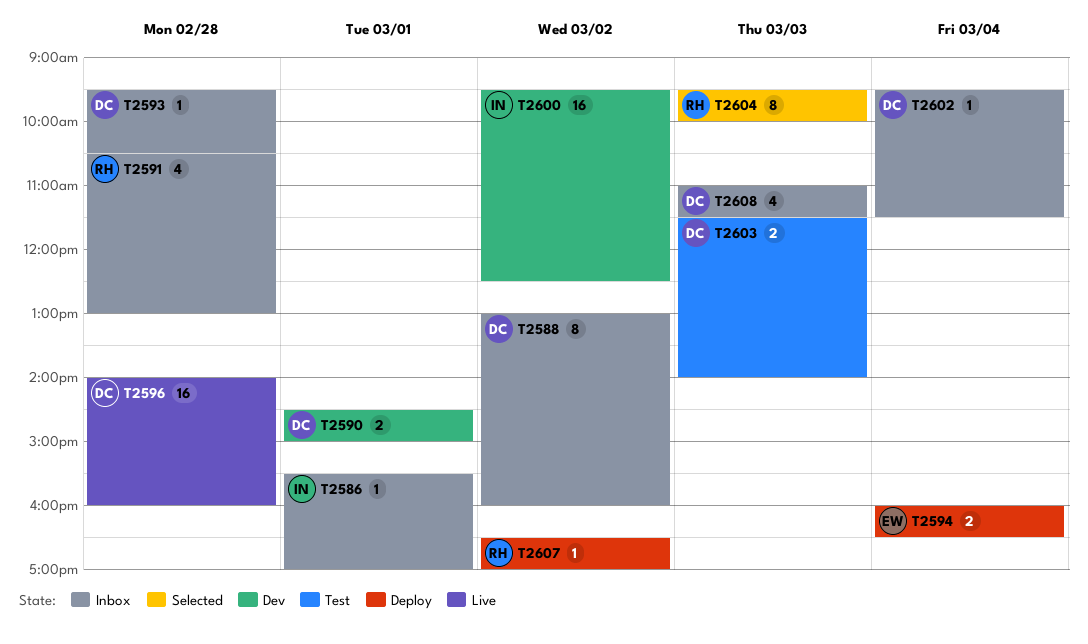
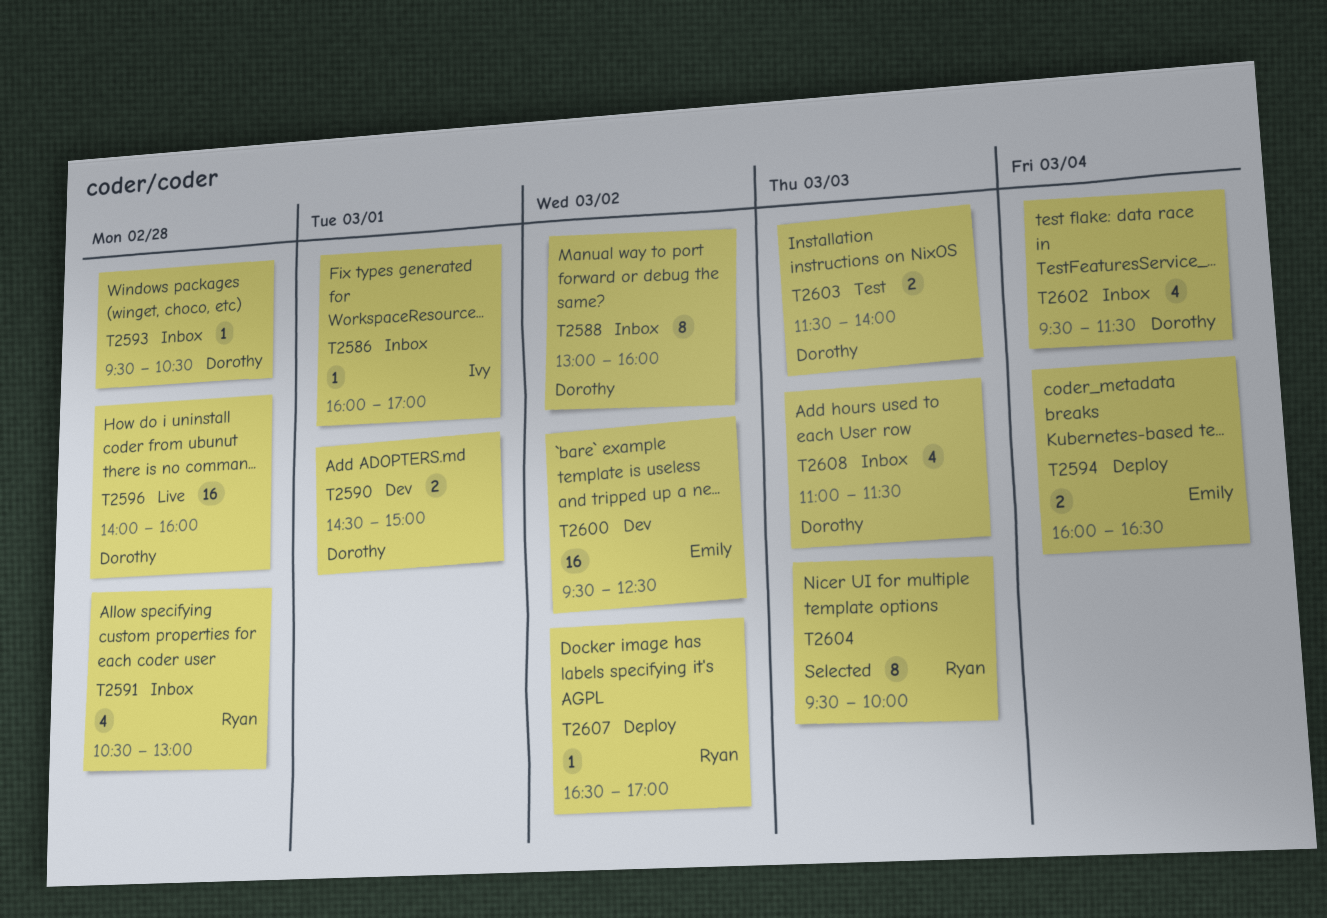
T2586, begins: 15:30 -> 16:00
T2600, owner: Ivy -> Emily
T2602, estimate: 1 -> 4

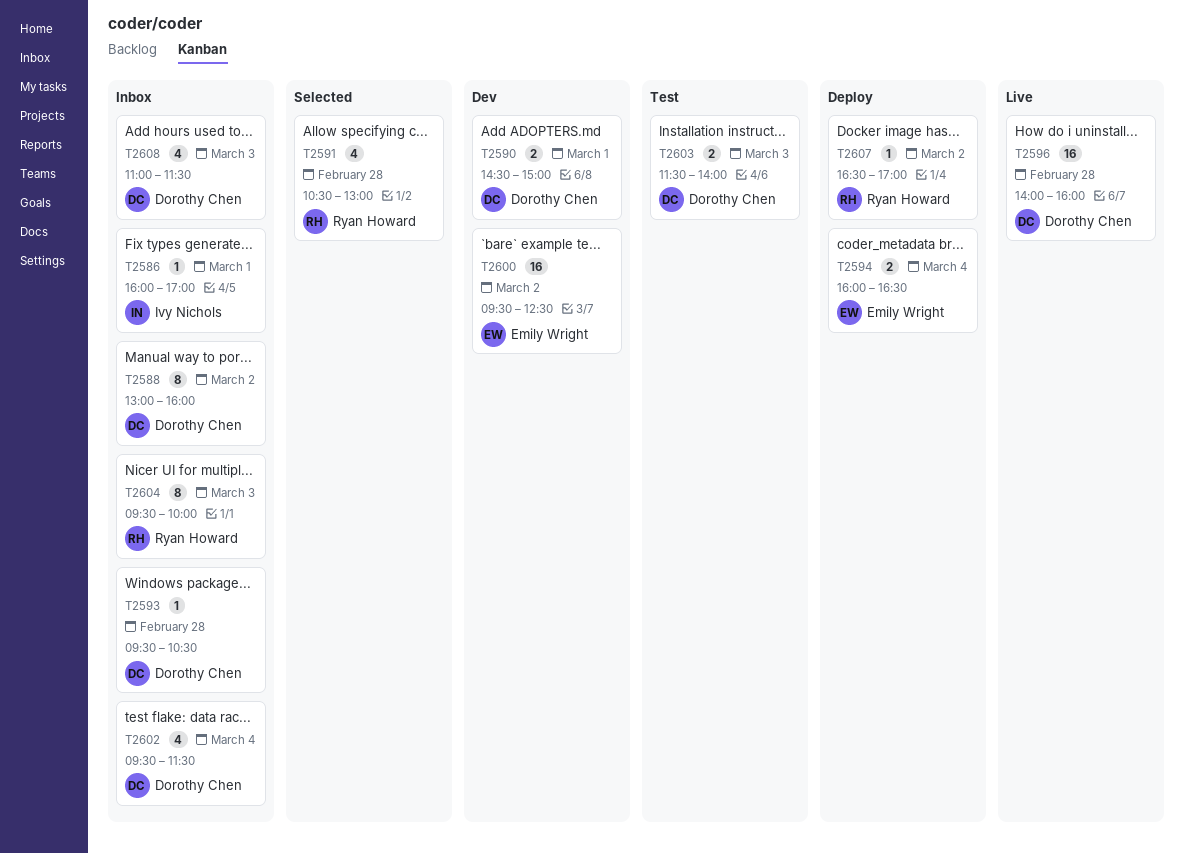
T2591, status: Inbox -> Selected
T2604, status: Selected -> Inbox

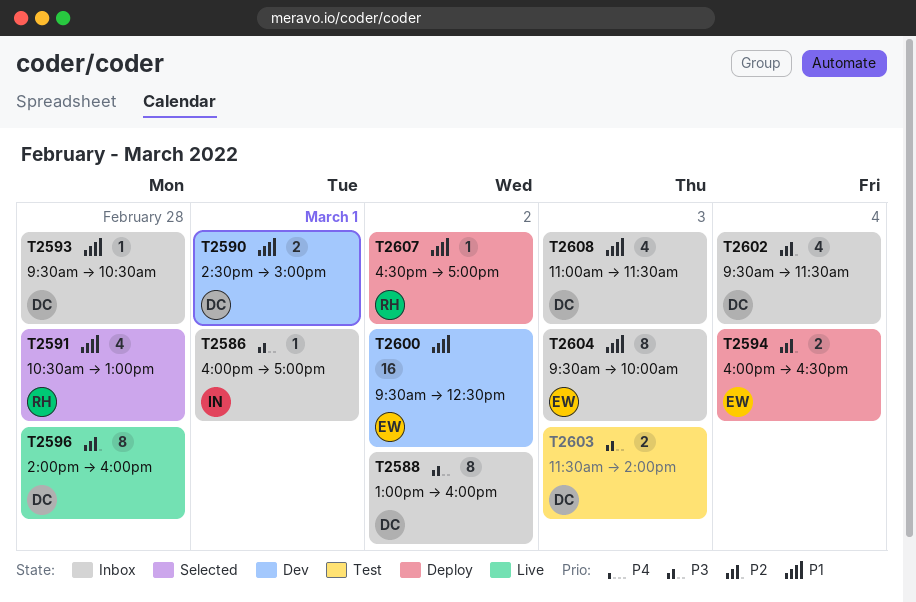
T2596, estimate: 16 -> 8
T2604, owner: Ryan Howard -> Emily Wright

